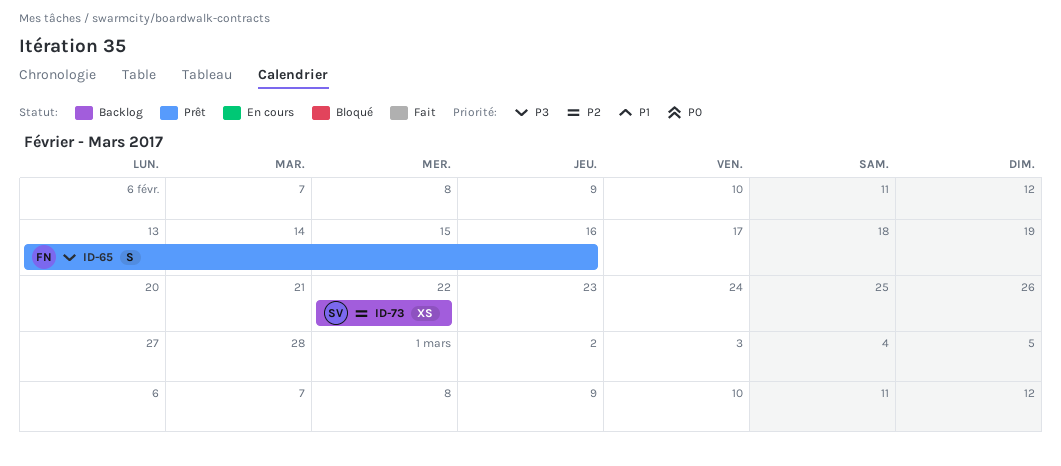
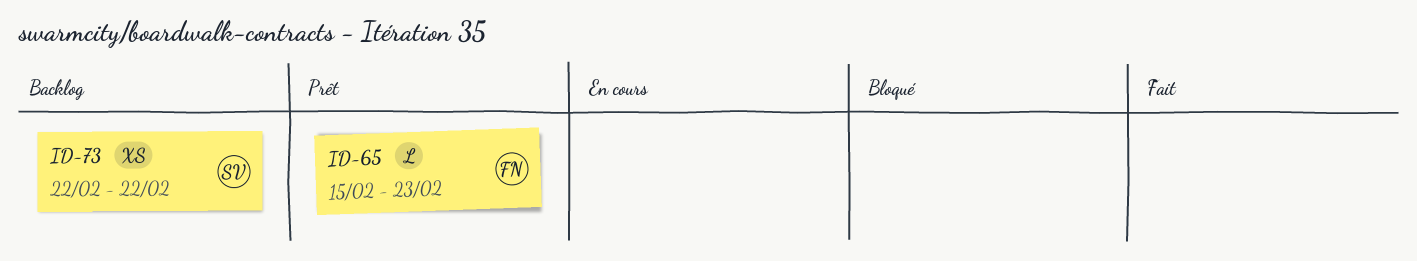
ID-65, estimate: S -> L
ID-65, start: Feb 13 -> Feb 15
ID-65, due: Feb 16 -> Feb 23

